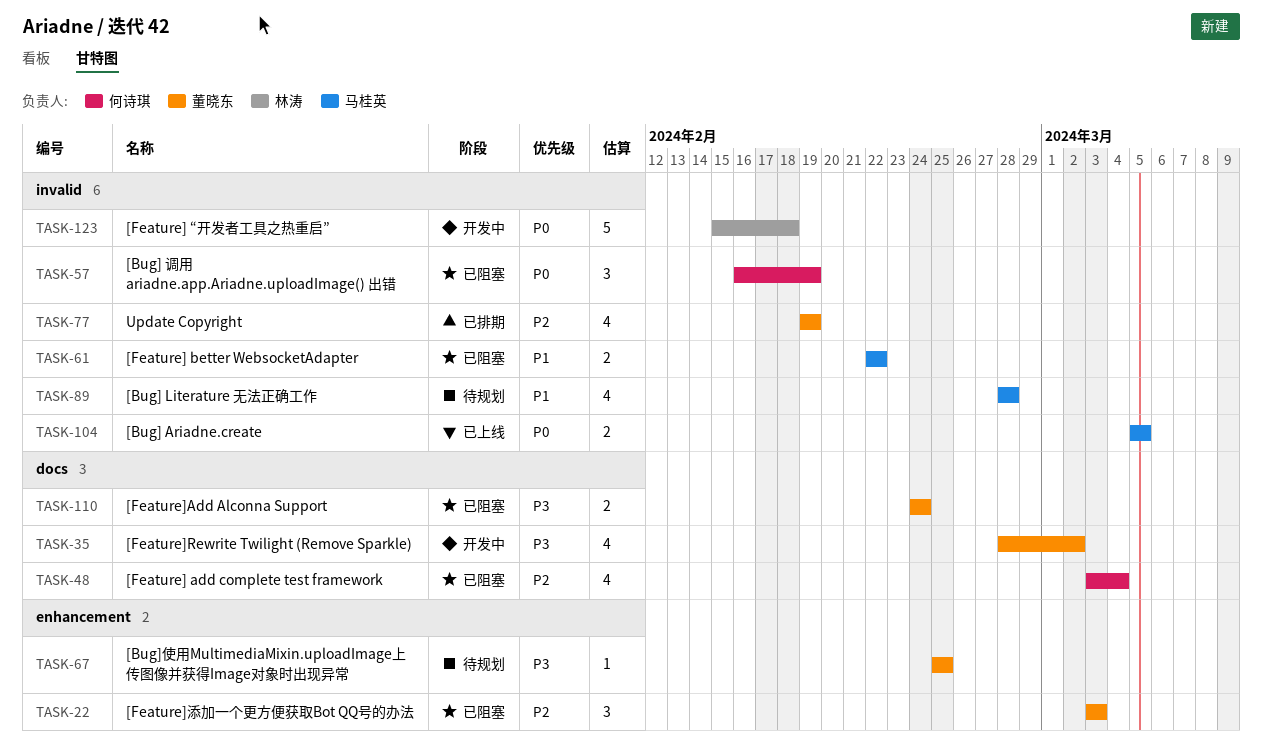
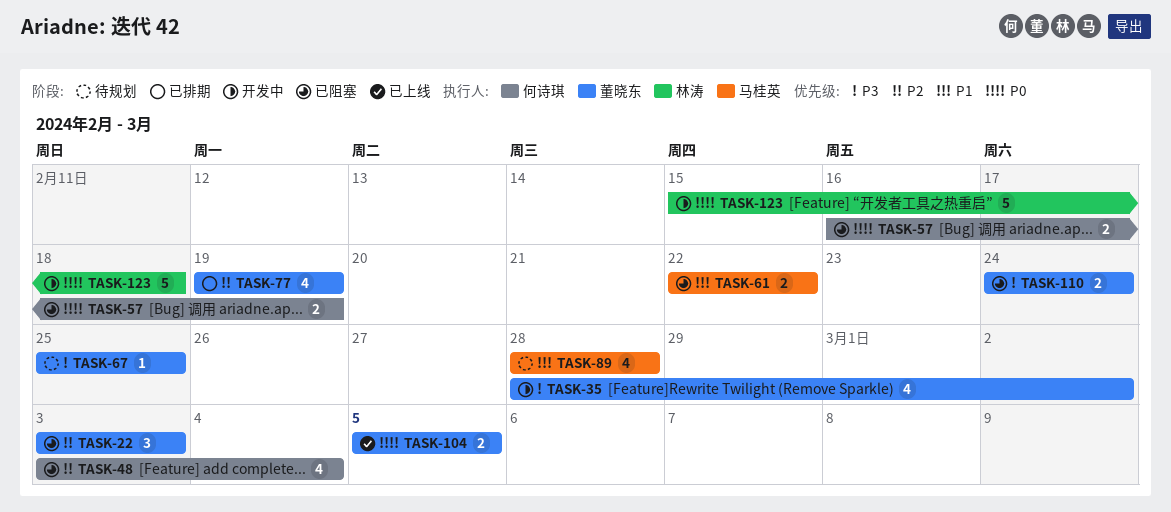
TASK-57, estimate: 3 -> 2
TASK-104, owner: 马桂英 -> 董晓东

